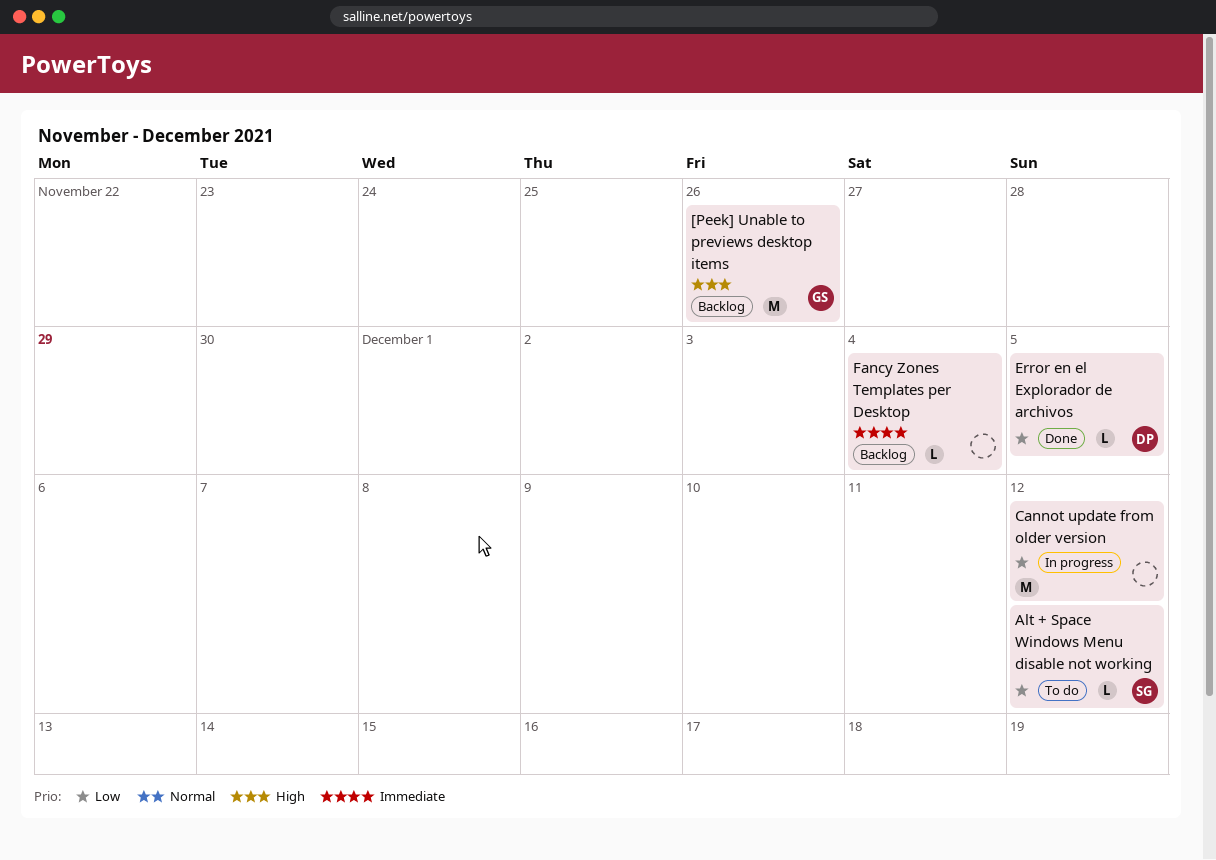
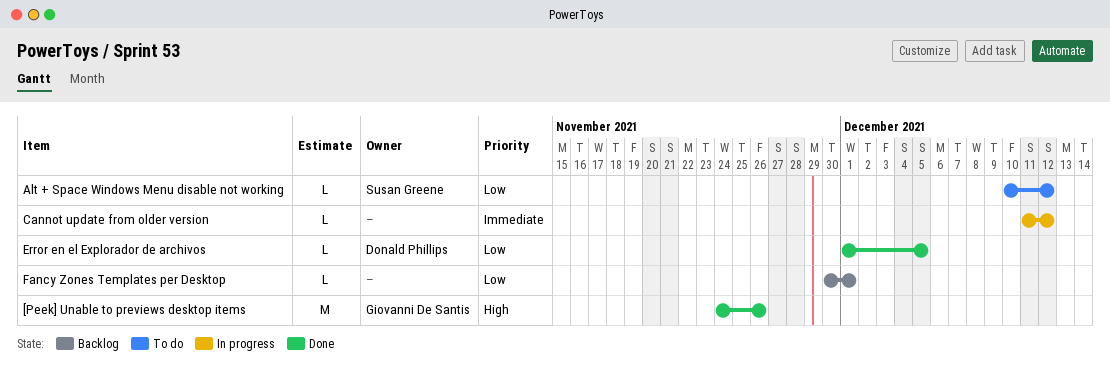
[Peek] Unable to previews desktop items, status: Backlog -> Done
Cannot update from older version, priority: Low -> Immediate
Cannot update from older version, estimate: M -> L
Fancy Zones Templates per Desktop, priority: Immediate -> Low
Fancy Zones Templates per Desktop, due: Dec 4 -> Dec 1

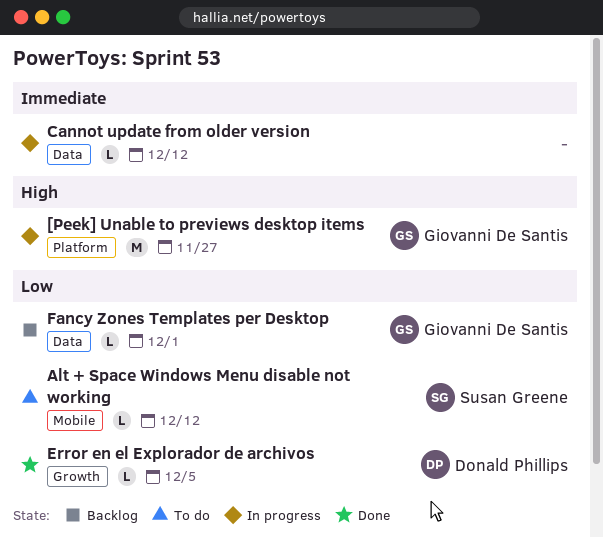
[Peek] Unable to previews desktop items, status: Done -> In progress
[Peek] Unable to previews desktop items, due: Nov 26 -> Nov 27
Fancy Zones Templates per Desktop, owner: none -> Giovanni De Santis

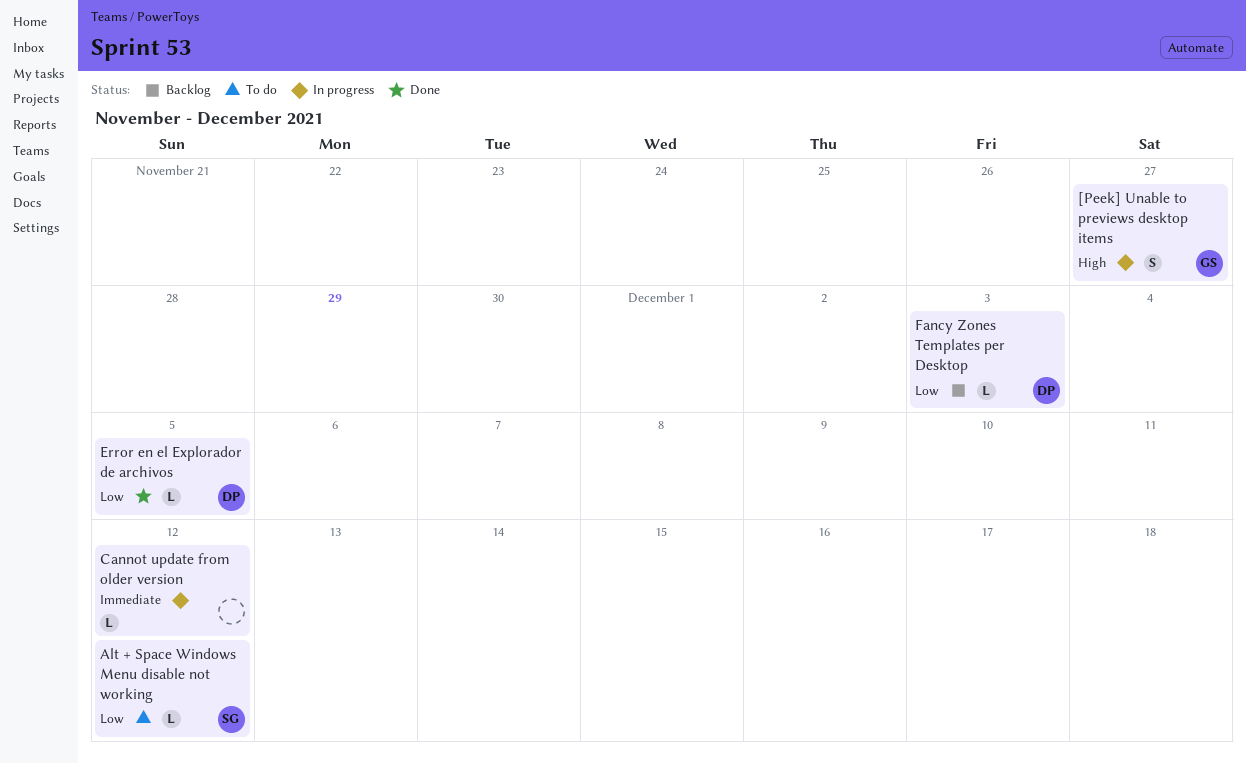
[Peek] Unable to previews desktop items, estimate: M -> S
Fancy Zones Templates per Desktop, owner: Giovanni De Santis -> Donald Phillips
Fancy Zones Templates per Desktop, due: Dec 1 -> Dec 3

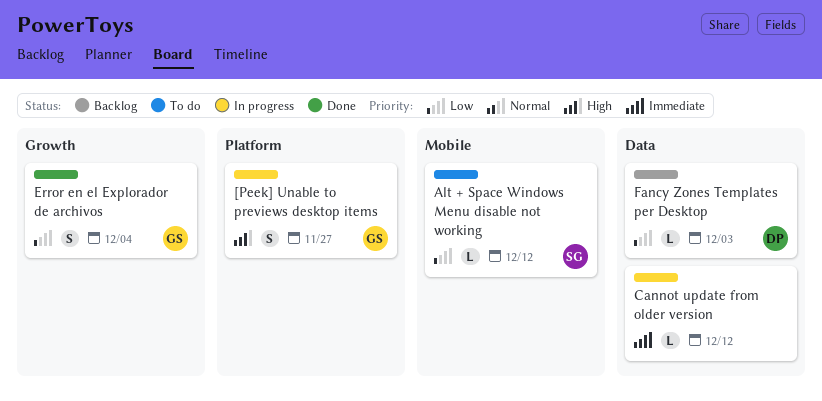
Error en el Explorador de archivos, owner: DP -> GS
Error en el Explorador de archivos, estimate: L -> S
Error en el Explorador de archivos, due: Dec 5 -> Dec 4

